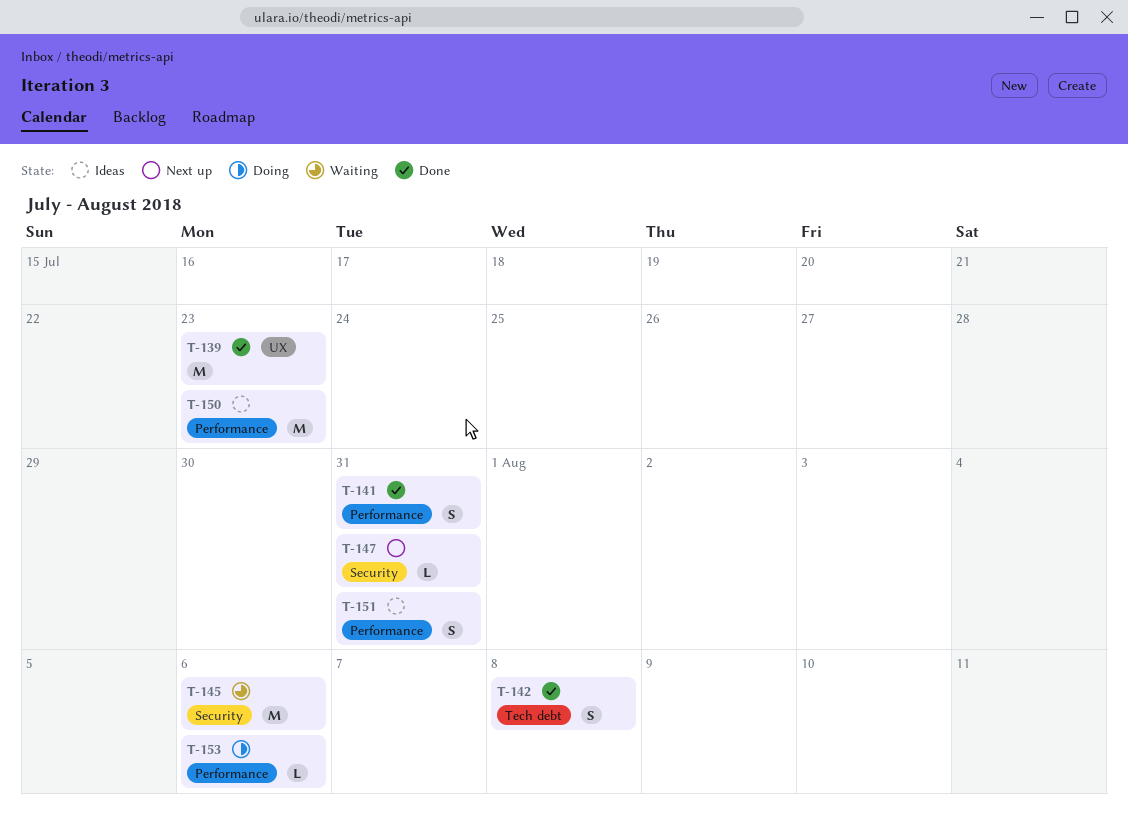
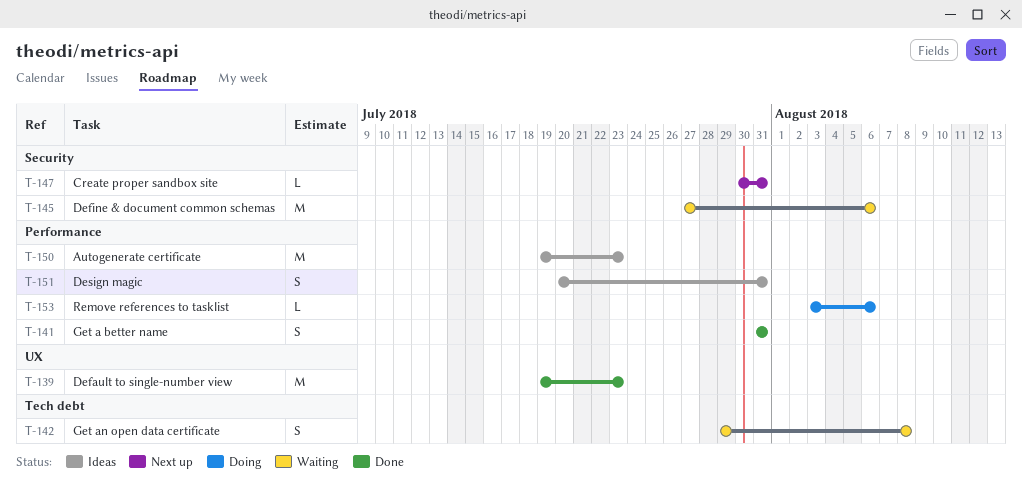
T-142, status: Done -> Waiting

